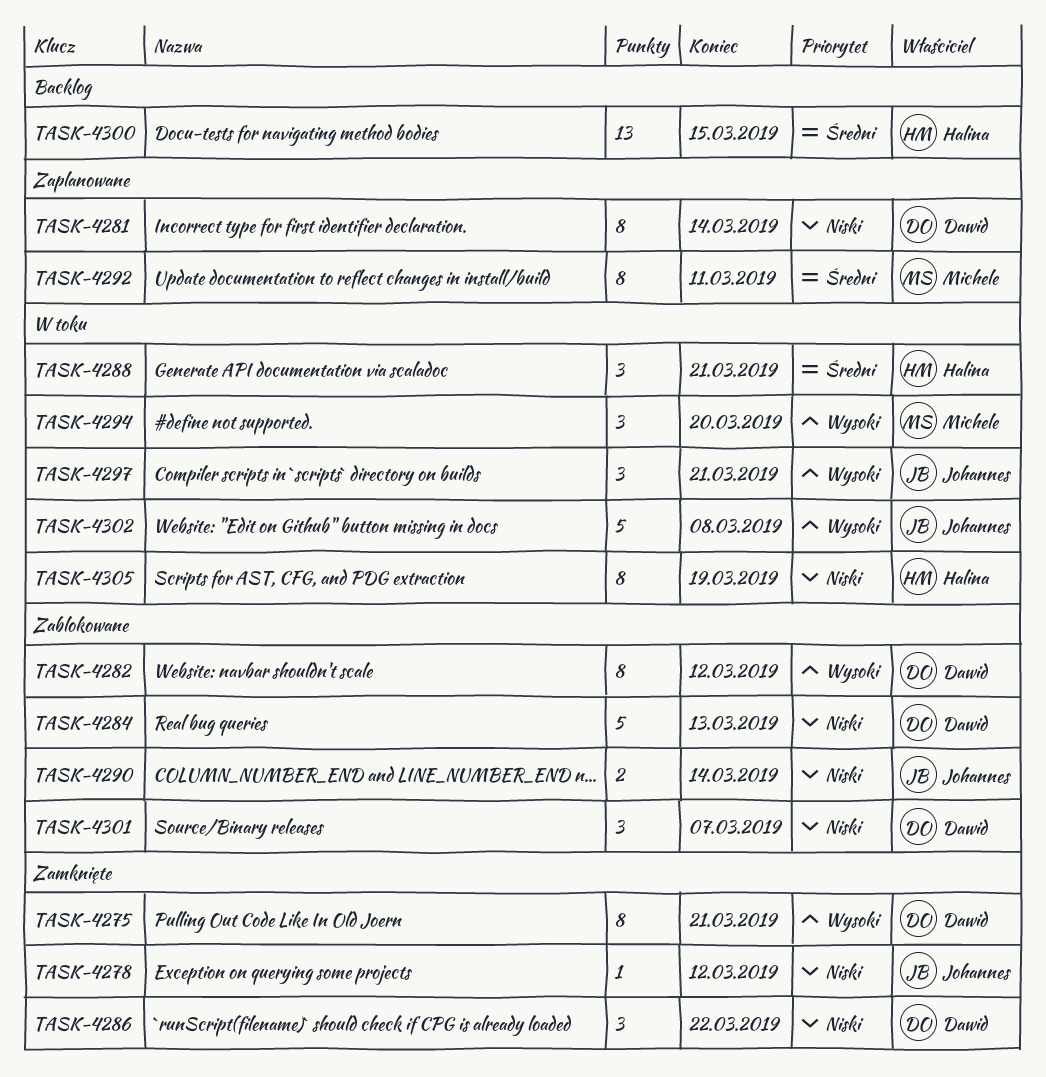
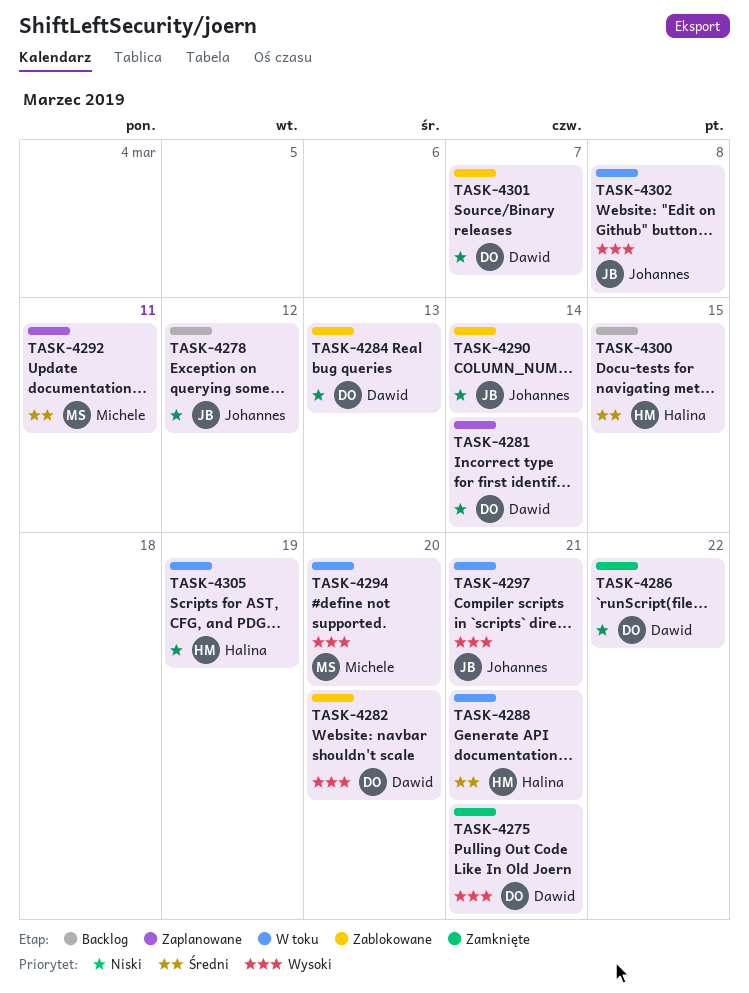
TASK-4278, status: Zamknięte -> Backlog
TASK-4282, due: Mar 12 -> Mar 20

